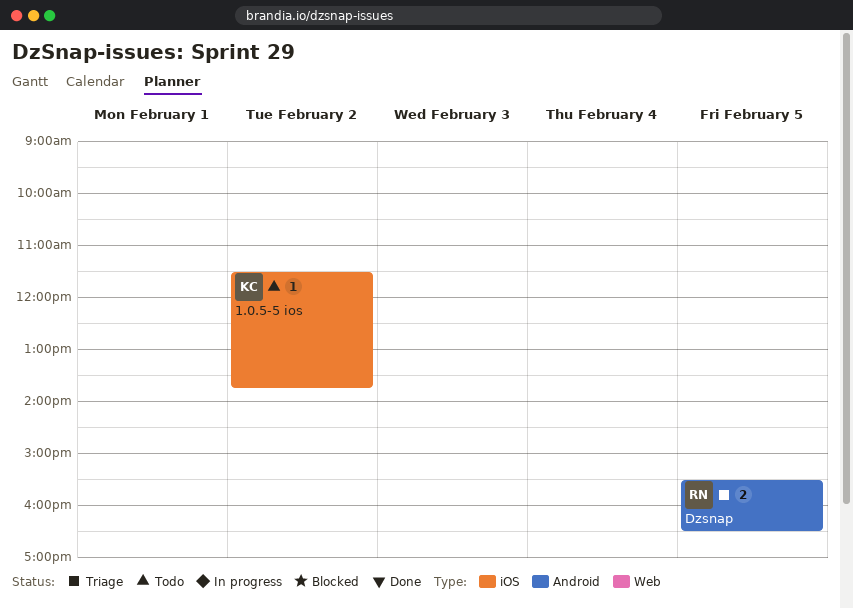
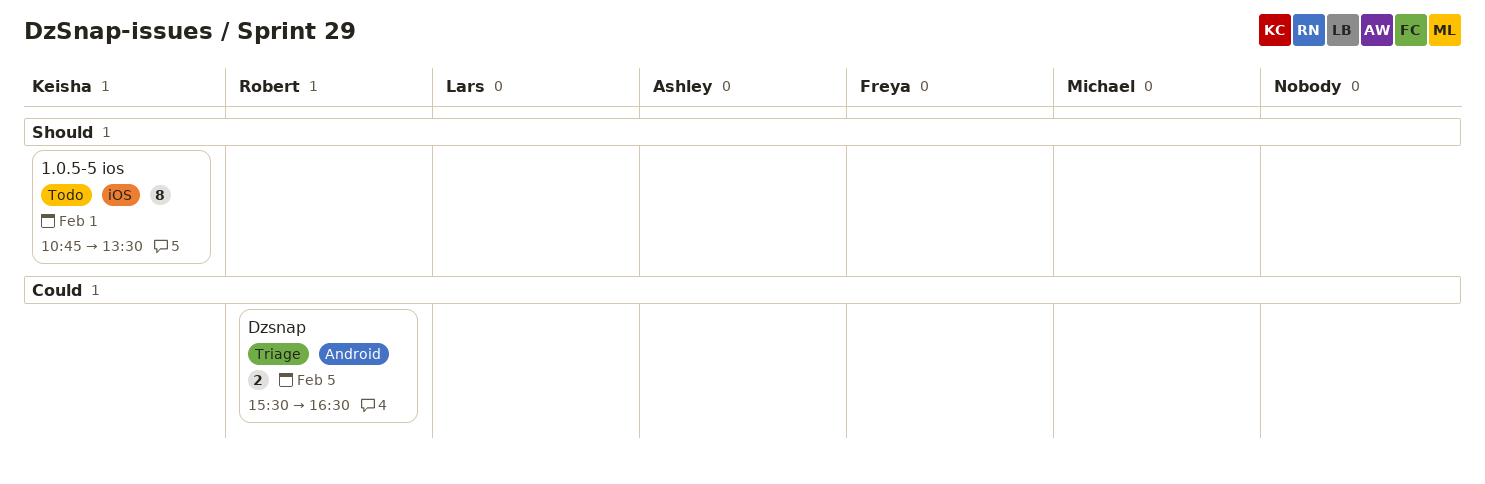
1.0.5-5 ios, estimate: 1 -> 8
1.0.5-5 ios, day: Feb 2 -> Feb 1
1.0.5-5 ios, begins: 11:30 -> 10:45
1.0.5-5 ios, ends: 13:45 -> 13:30

